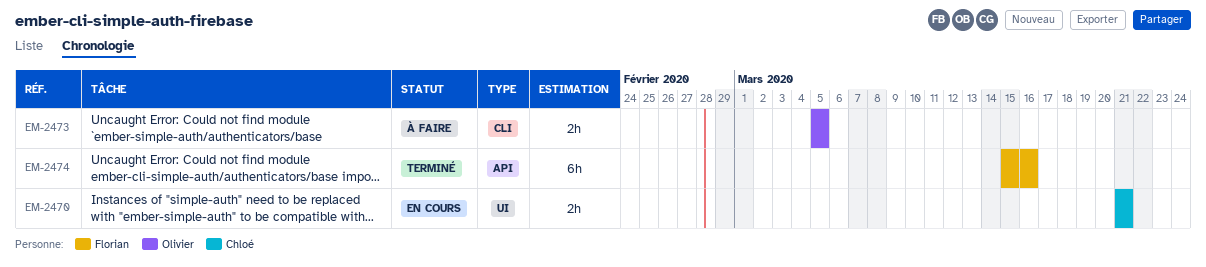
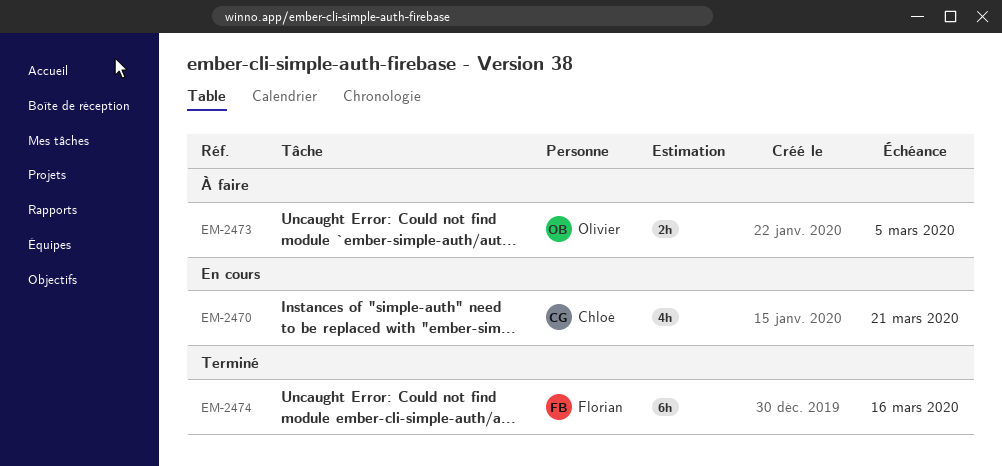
EM-2470, estimate: 2h -> 4h

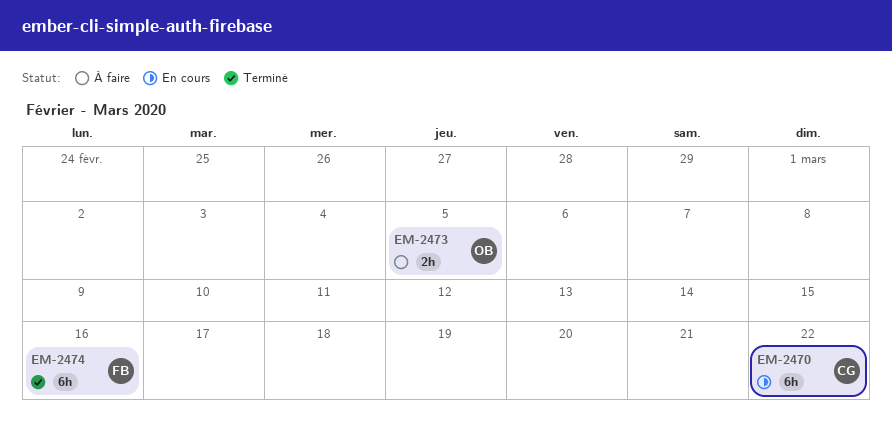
EM-2470, estimate: 4h -> 6h
EM-2470, due: Mar 21 -> Mar 22

